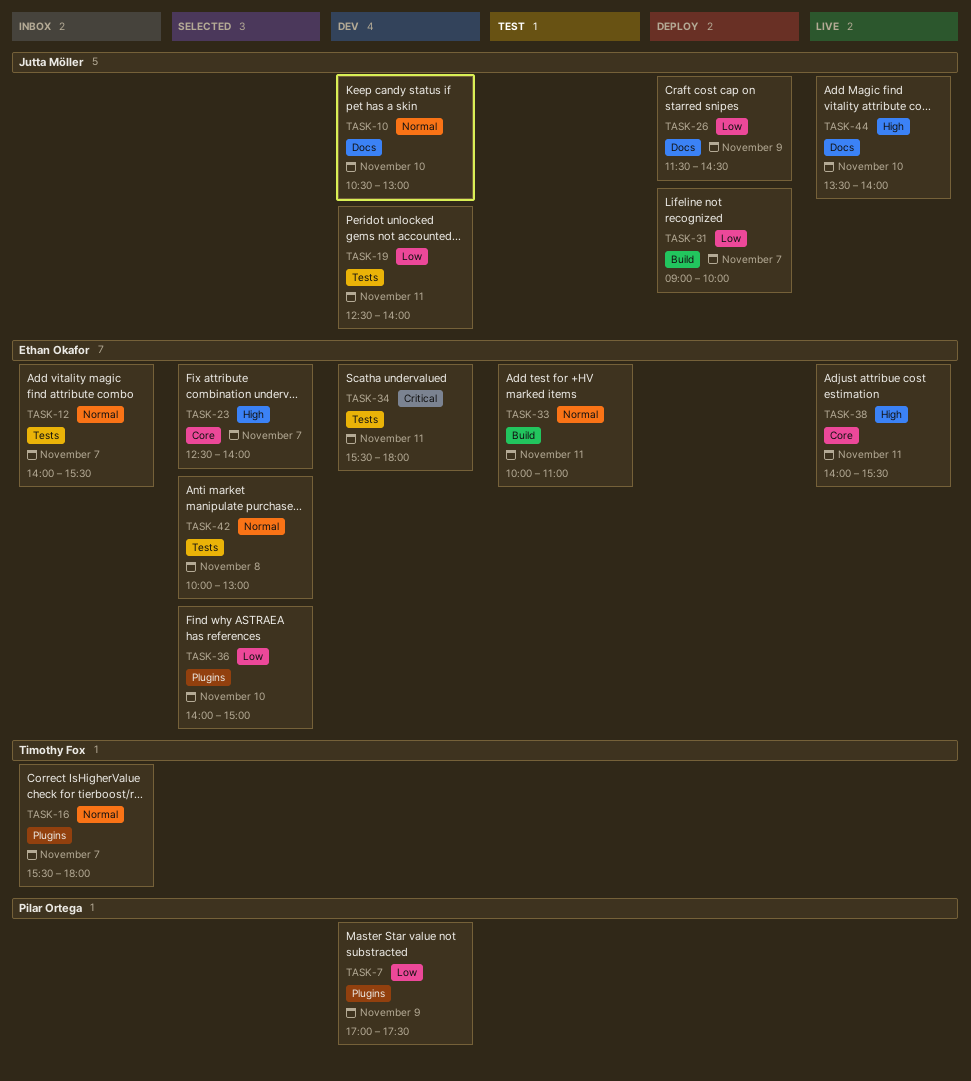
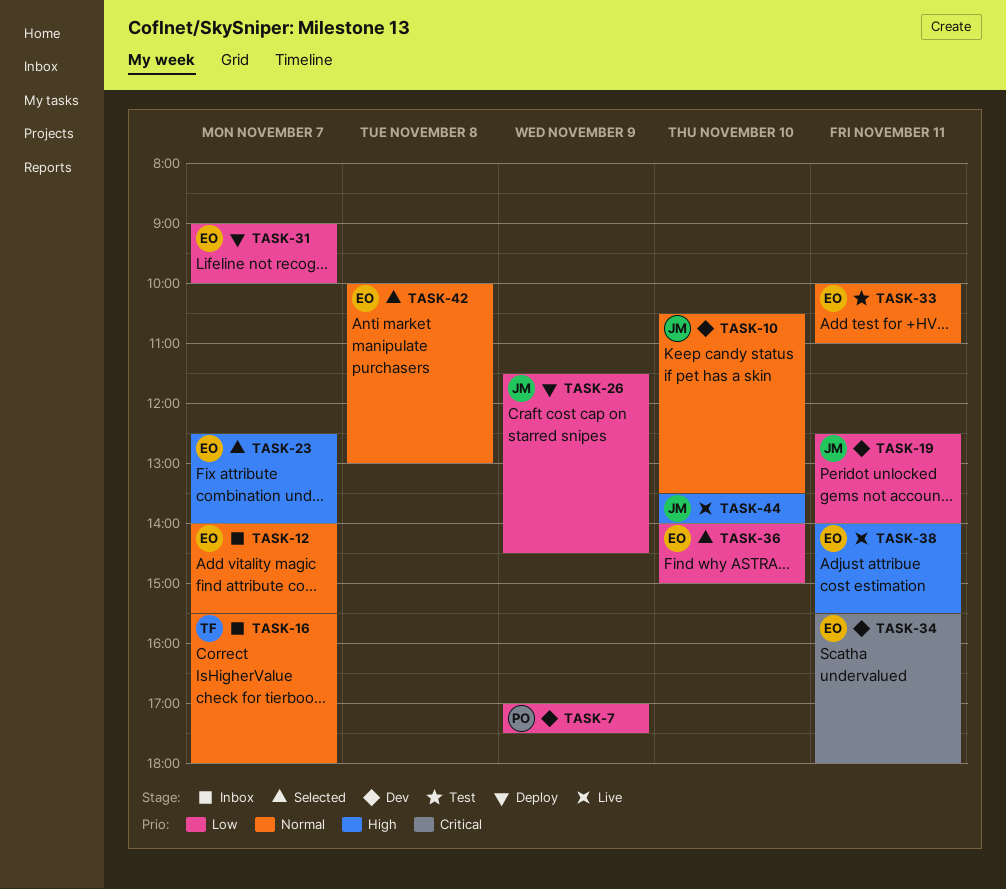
TASK-10, ends: 13:00 -> 13:30
TASK-31, owner: Jutta Möller -> Ethan Okafor

